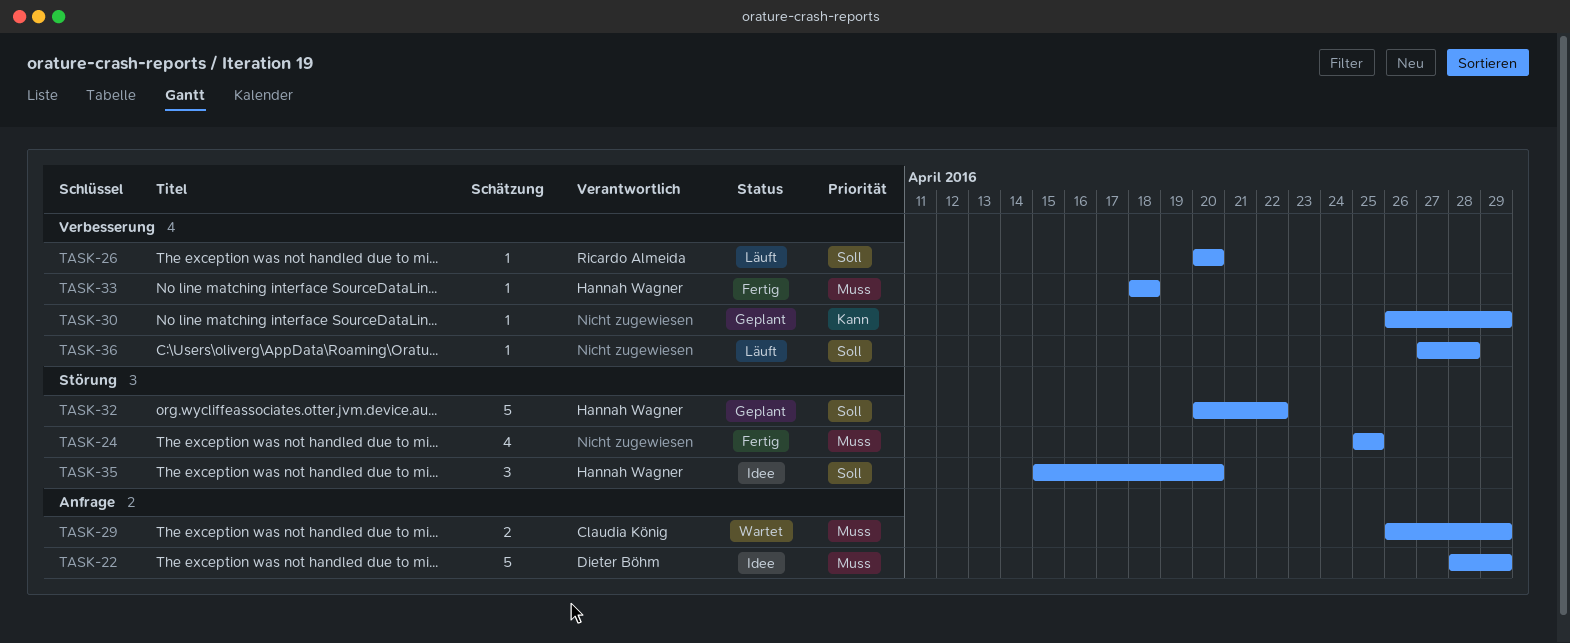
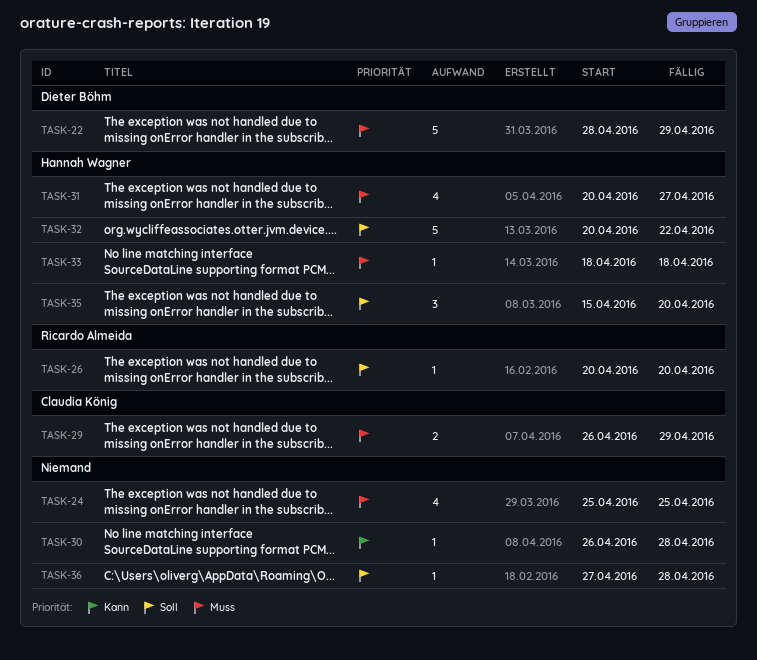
TASK-30, due: Apr 29 -> Apr 28
TASK-31: none -> present

